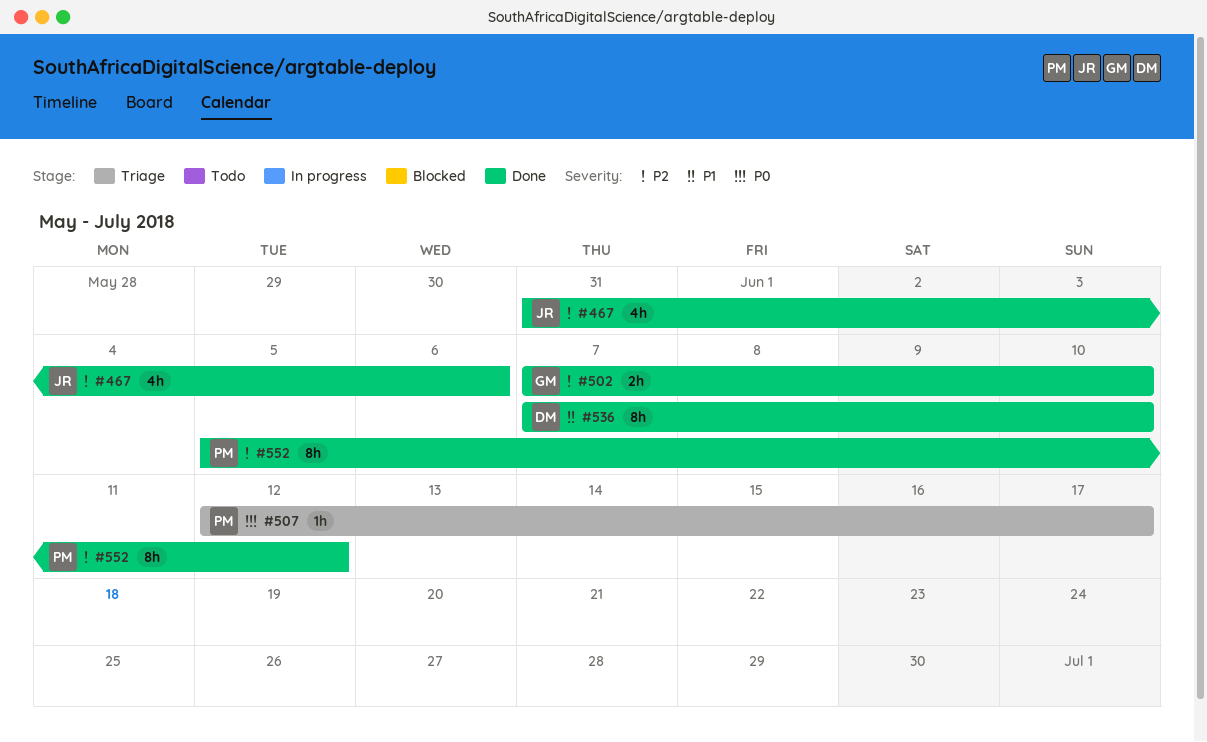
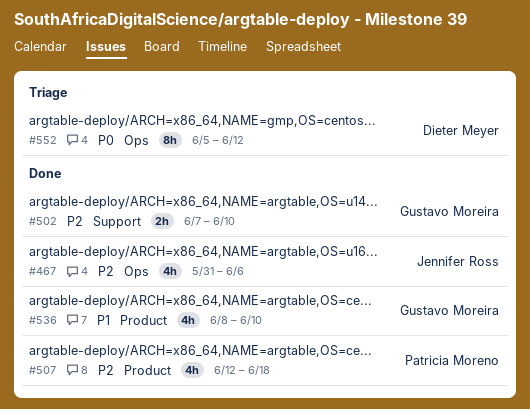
#507, status: Triage -> Done
#507, priority: P0 -> P2
#507, estimate: 1h -> 4h
#507, due: Jun 17 -> Jun 18
#536, owner: Dieter Meyer -> Gustavo Moreira
#536, estimate: 8h -> 4h
#536, start: Jun 7 -> Jun 8
#552, status: Done -> Triage
#552, owner: Patricia Moreno -> Dieter Meyer
#552, priority: P2 -> P0

